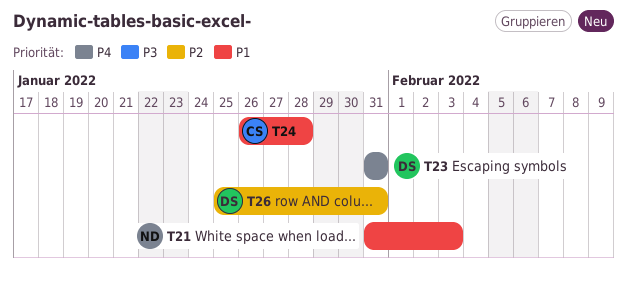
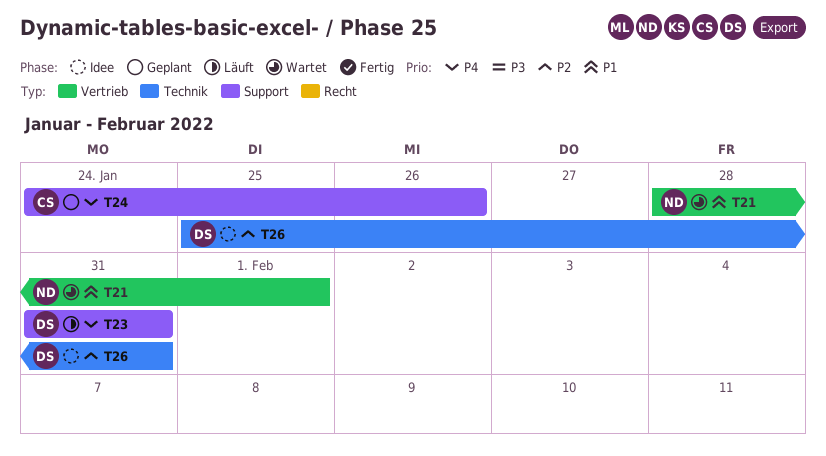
T21, start: Jan 31 -> Jan 28
T21, due: Feb 3 -> Feb 1
T24, priority: P1 -> P4
T24, start: Jan 26 -> Jan 24
T24, due: Jan 28 -> Jan 26

